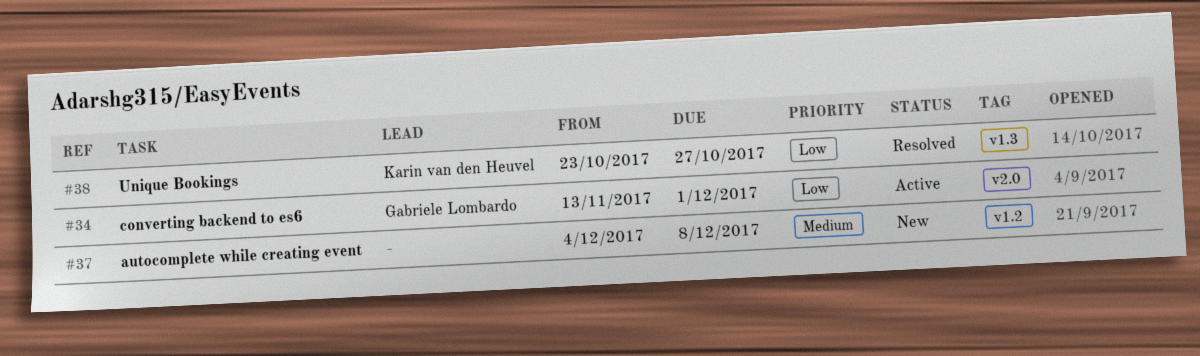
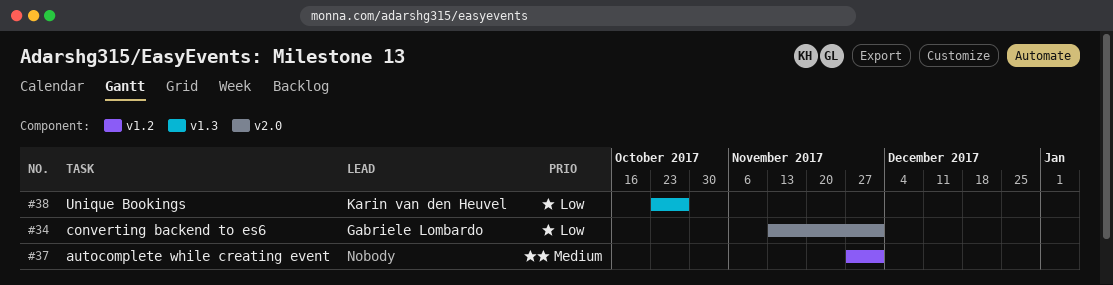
#37, start: Dec 4 -> Nov 27
#37, due: Dec 8 -> Dec 1

